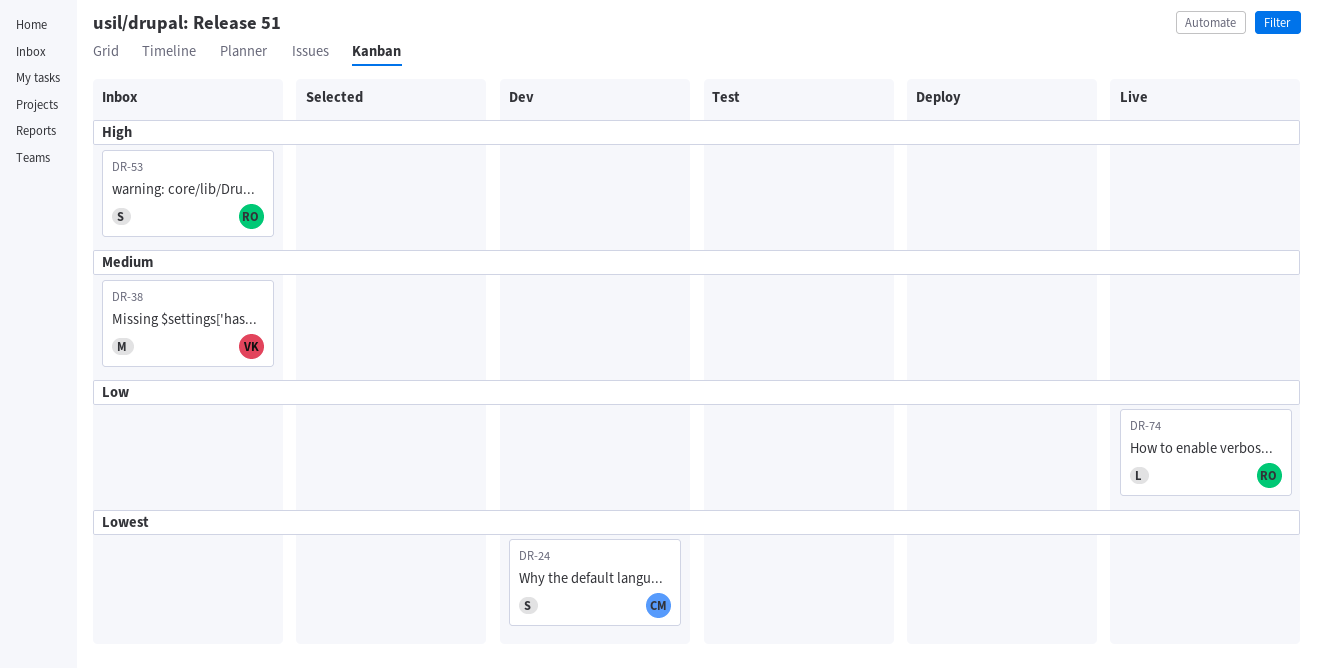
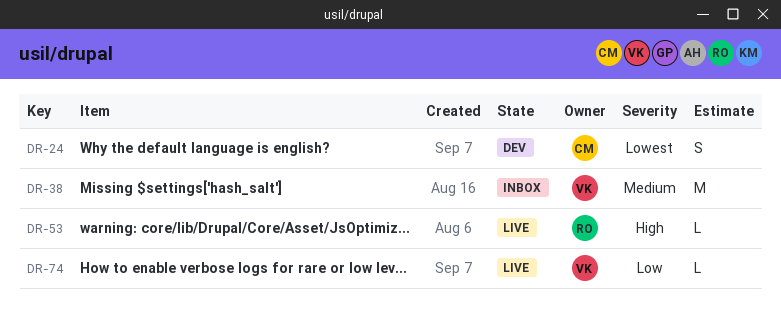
DR-53, status: Inbox -> Live
DR-53, estimate: S -> L
DR-74, owner: RO -> VK

